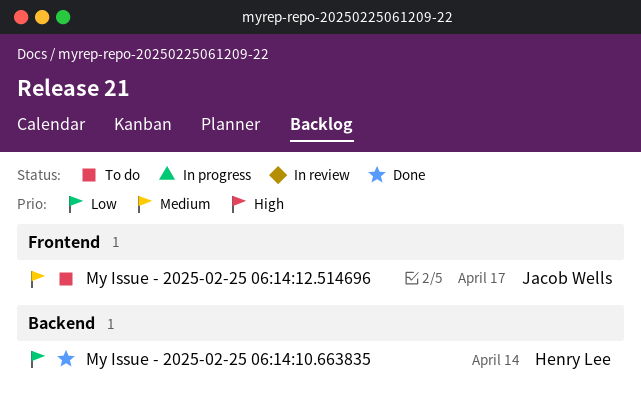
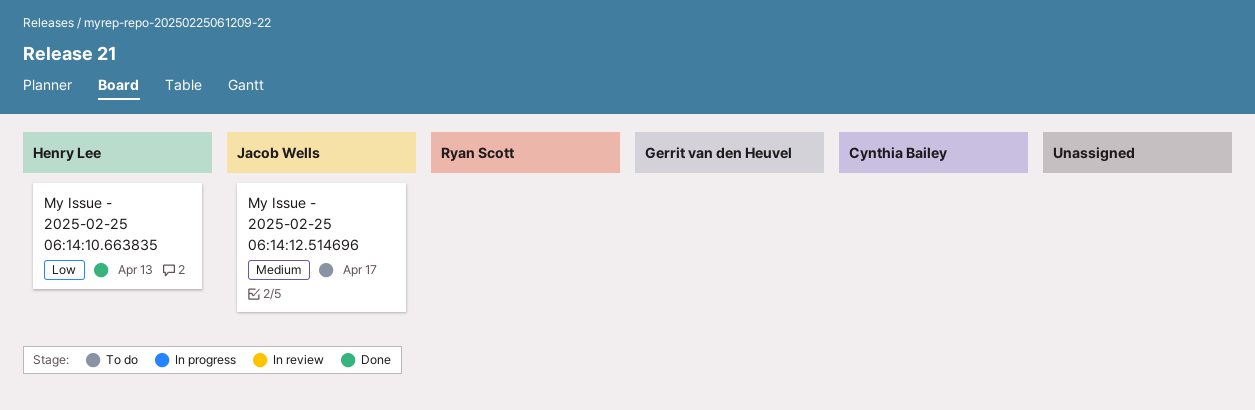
My Issue - 2025-02-25 06:14:10.663835, due: Apr 14 -> Apr 13

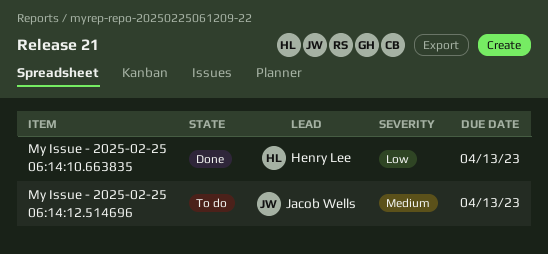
My Issue - 2025-02-25 06:14:12.514696, due: Apr 17 -> Apr 13

